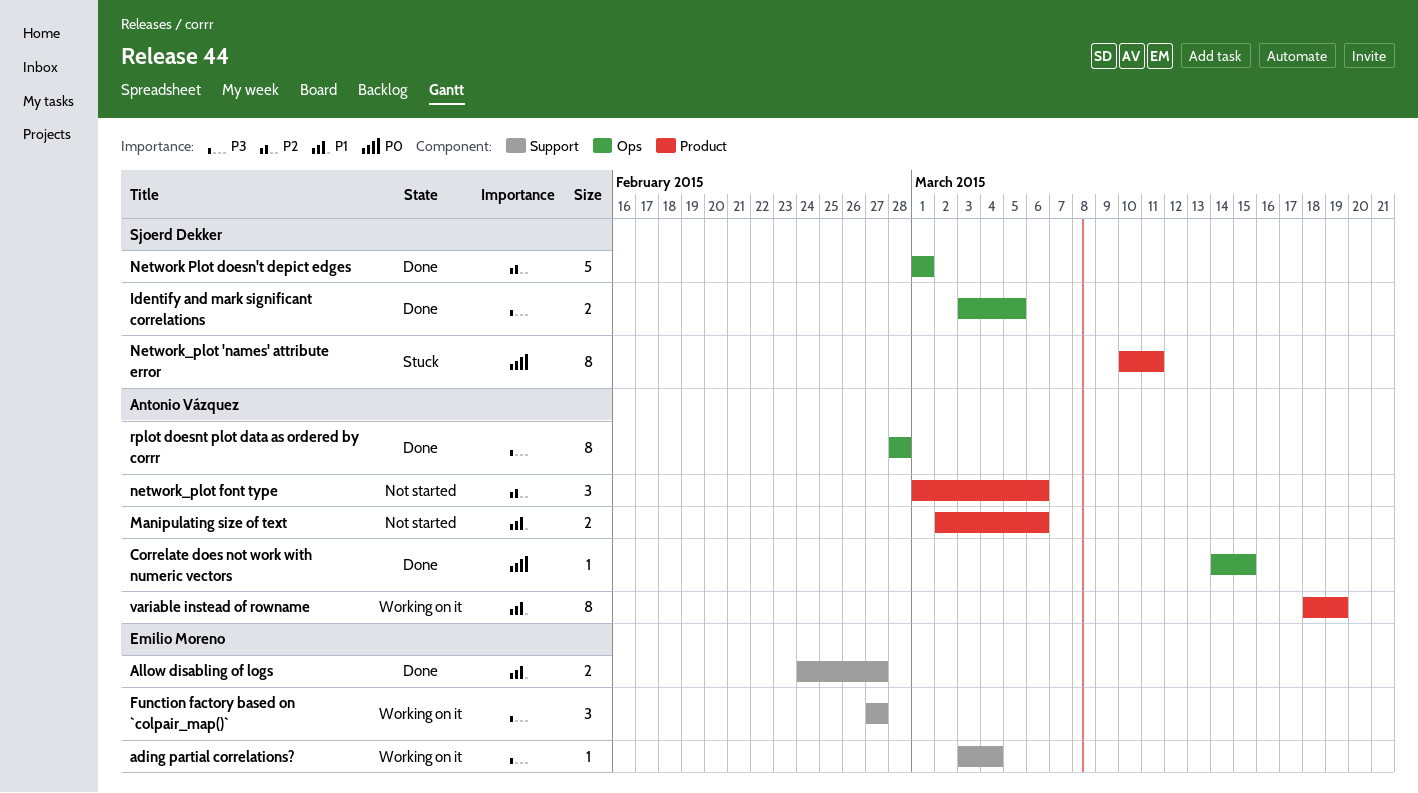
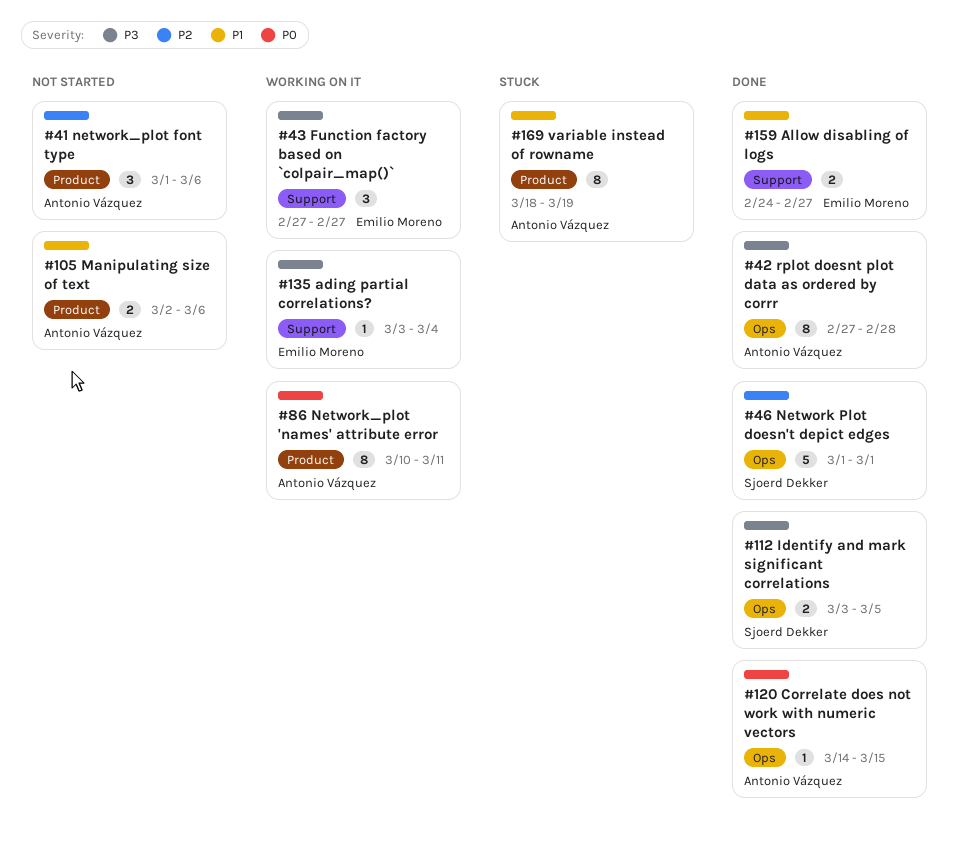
Network_plot 'names' attribute error, status: Stuck -> Working on it
Network_plot 'names' attribute error, owner: Sjoerd Dekker -> Antonio Vázquez
rplot doesnt plot data as ordered by corrr, start: Feb 28 -> Feb 27
variable instead of rowname, status: Working on it -> Stuck

